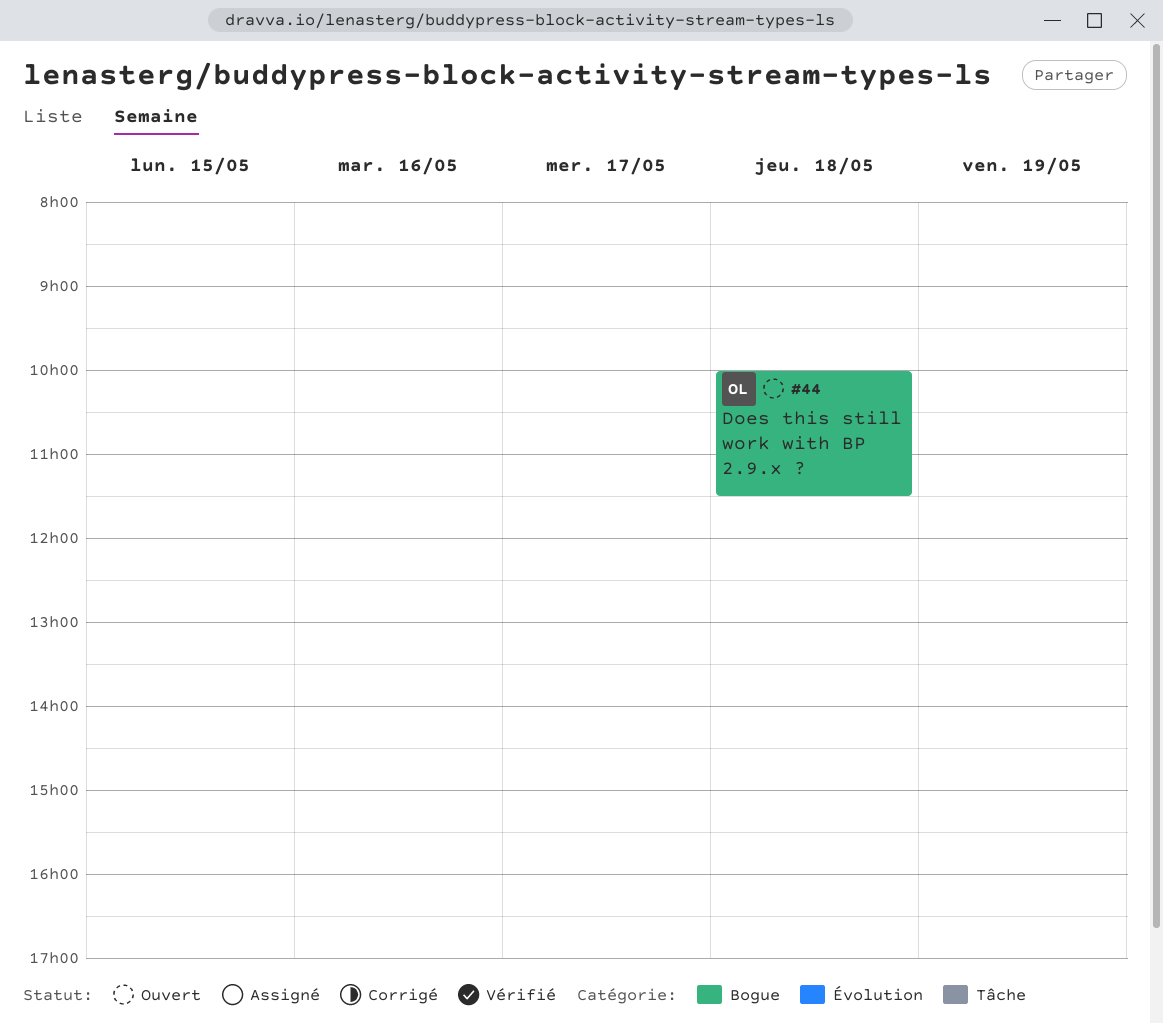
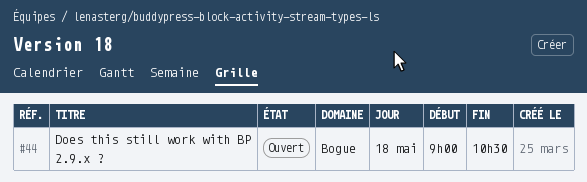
#44, begins: 10:00 -> 09:00
#44, ends: 11:30 -> 10:30

